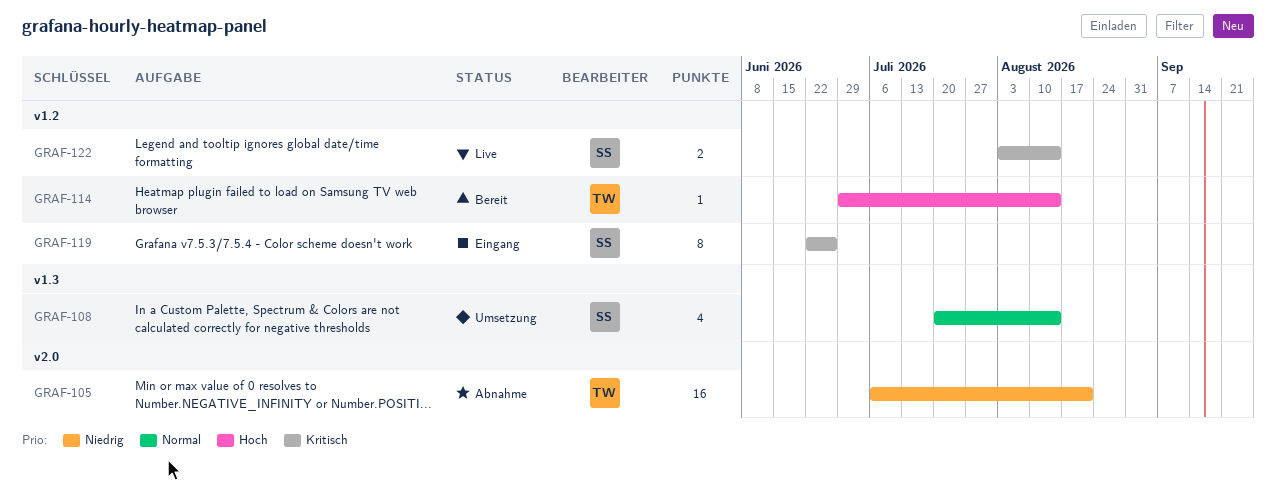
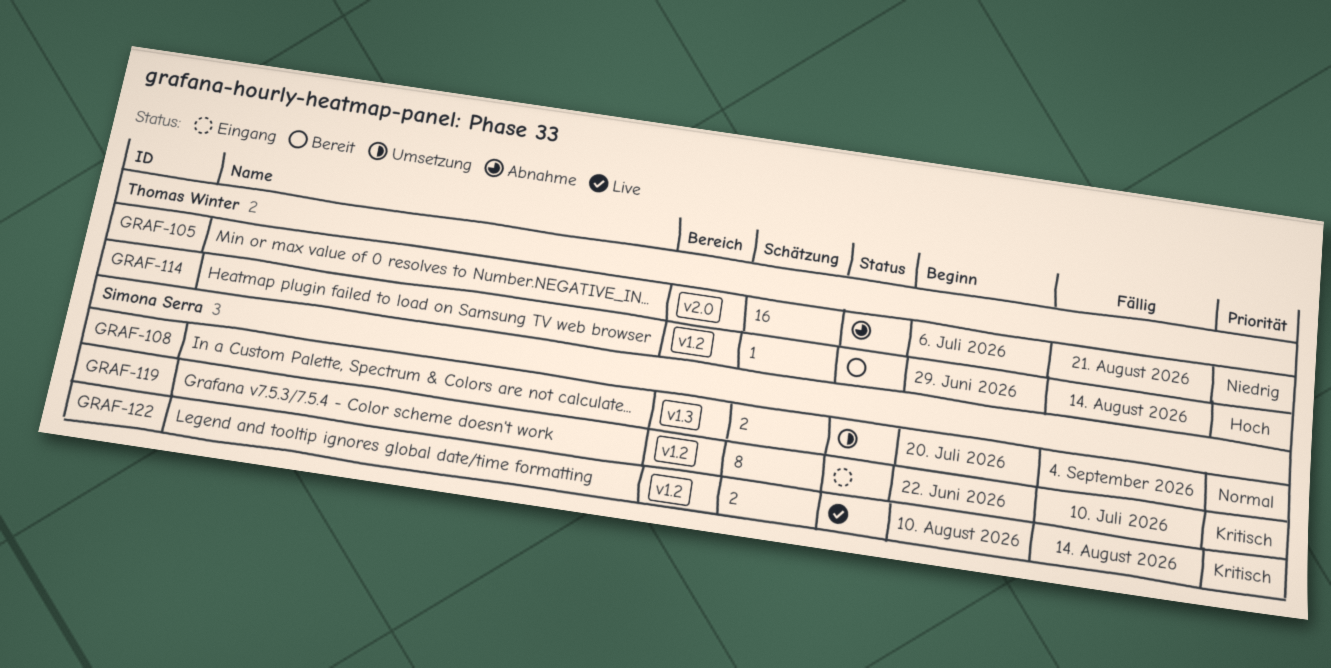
GRAF-108, estimate: 4 -> 2
GRAF-108, due: Aug 14 -> Sep 4
GRAF-119, due: Jun 26 -> Jul 10
GRAF-122, start: Aug 3 -> Aug 10

